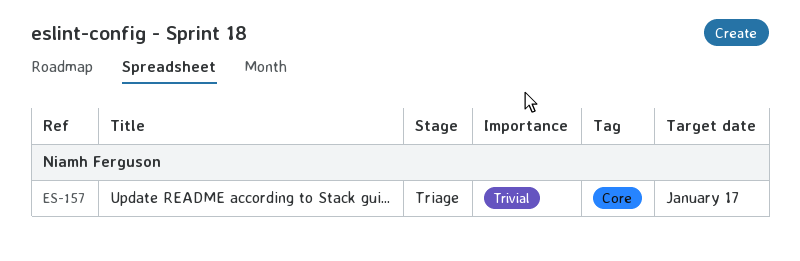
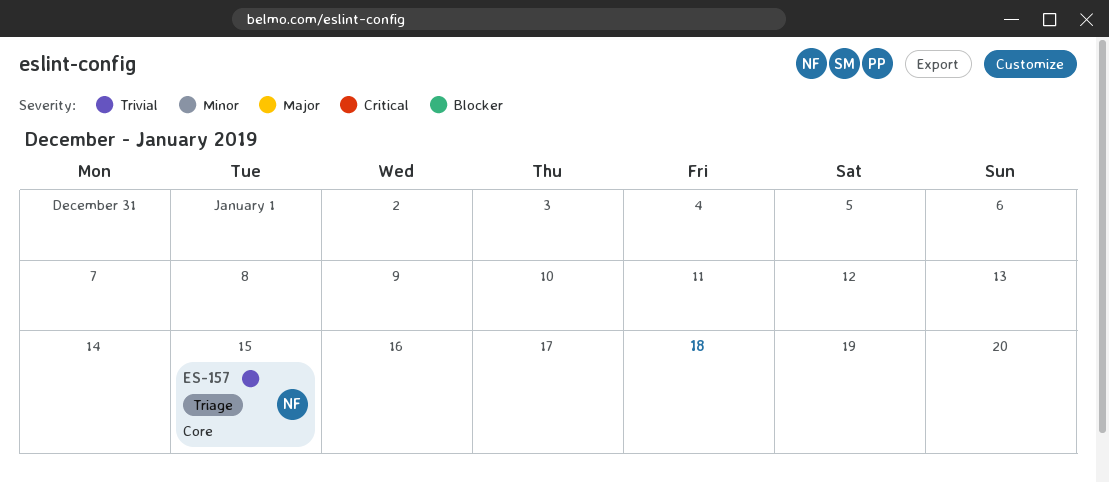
ES-157, due: Jan 17 -> Jan 15

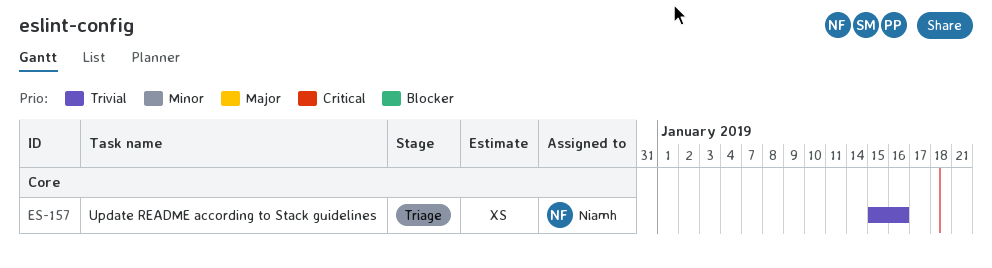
ES-157, due: Jan 15 -> Jan 16

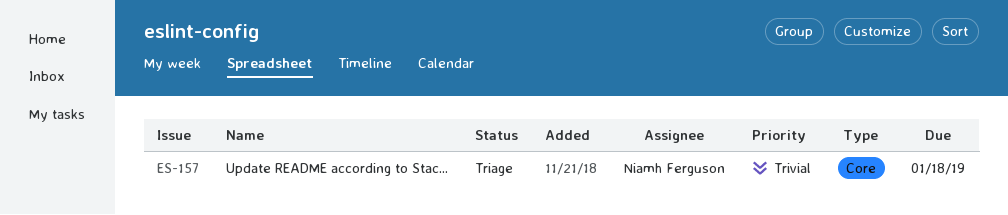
ES-157, due: Jan 16 -> Jan 18

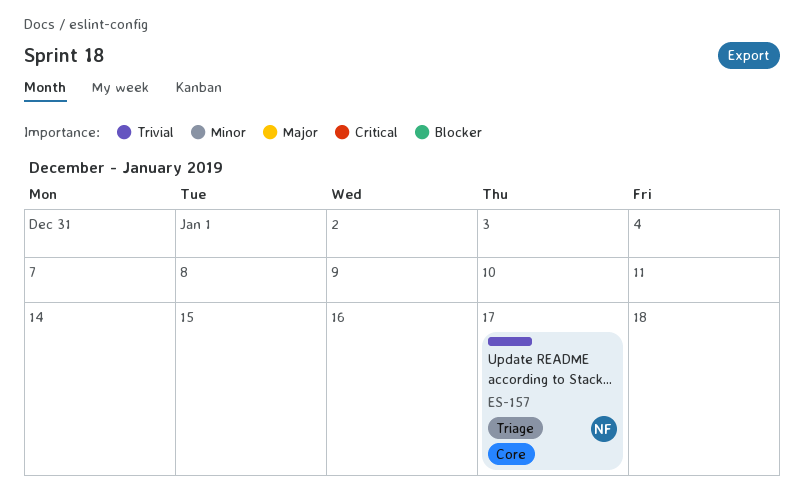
ES-157, due: Jan 18 -> Jan 17

